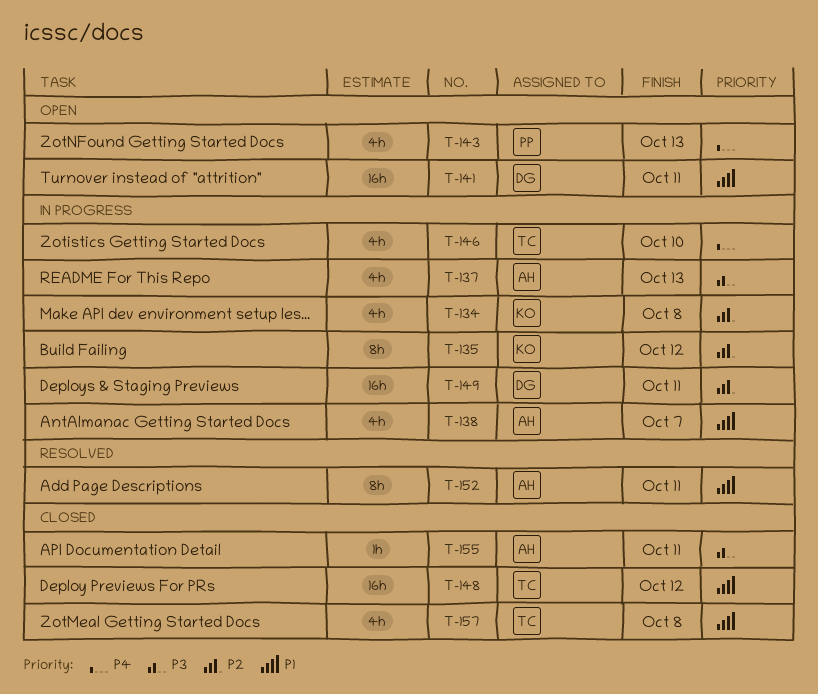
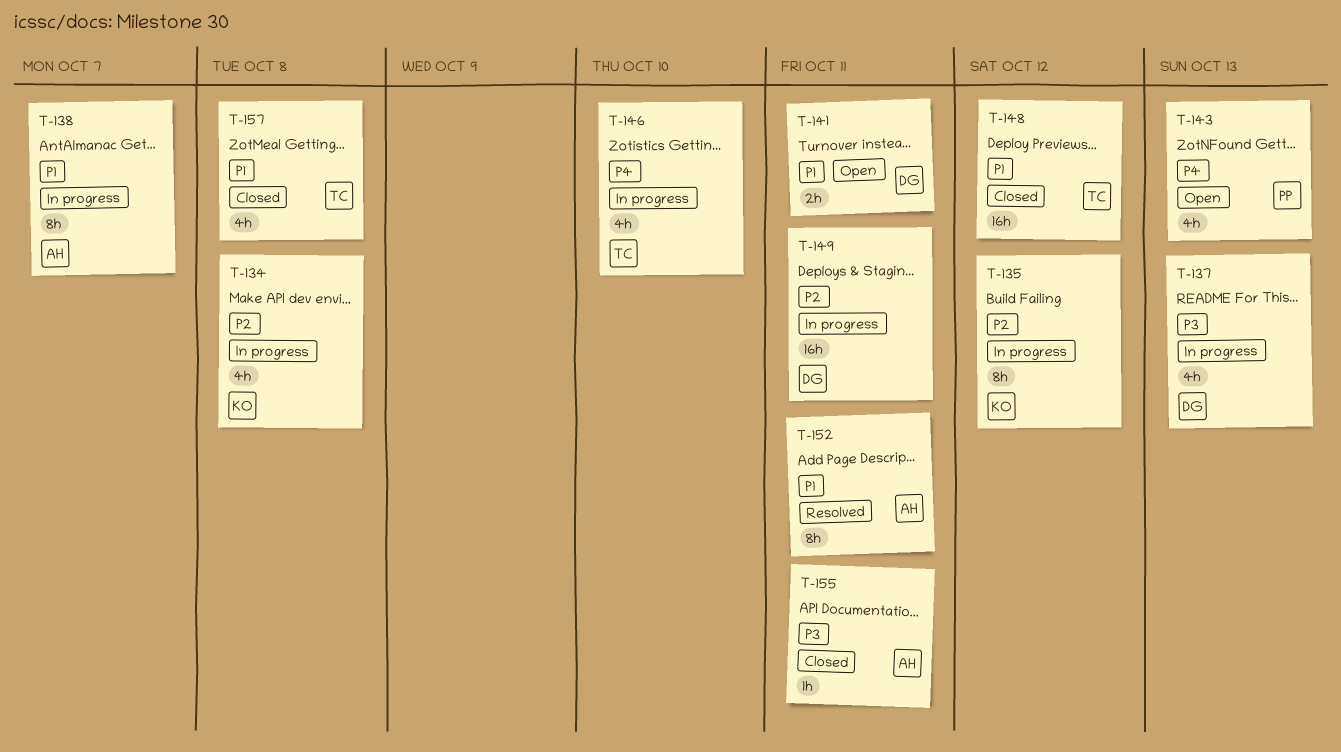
T-137, owner: AH -> DG
T-138, estimate: 4h -> 8h
T-141, estimate: 16h -> 2h

